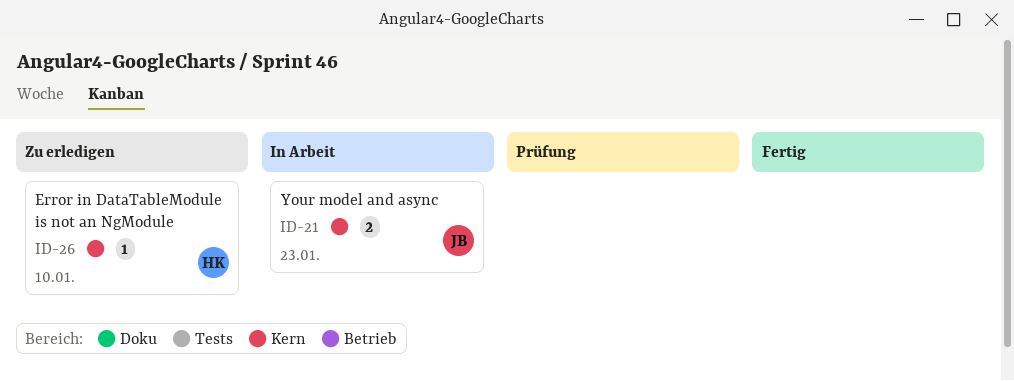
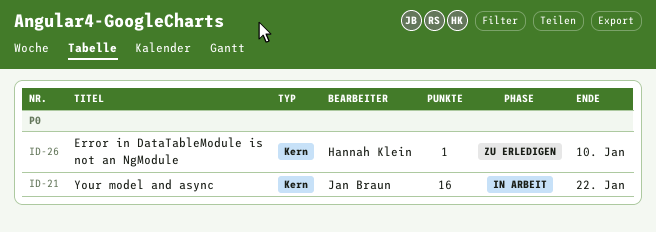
ID-21, estimate: 2 -> 16
ID-21, due: Jan 23 -> Jan 22

